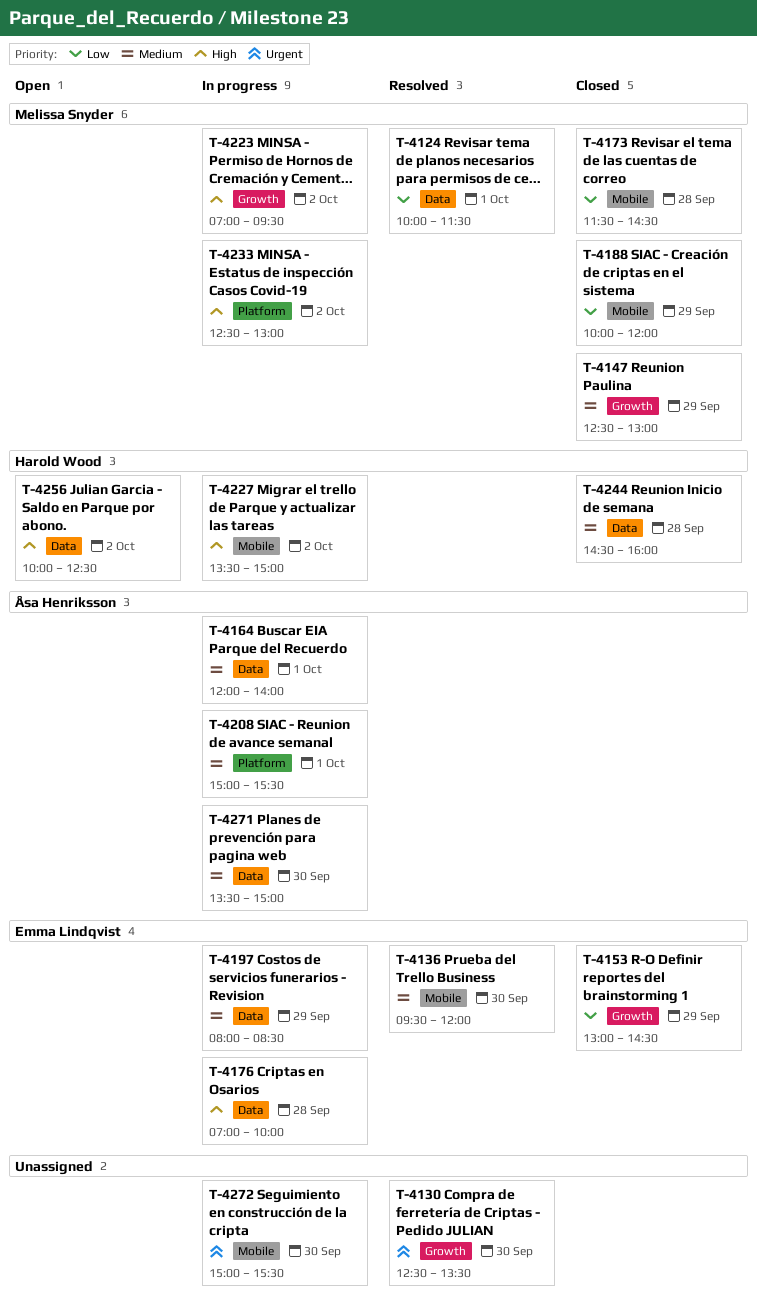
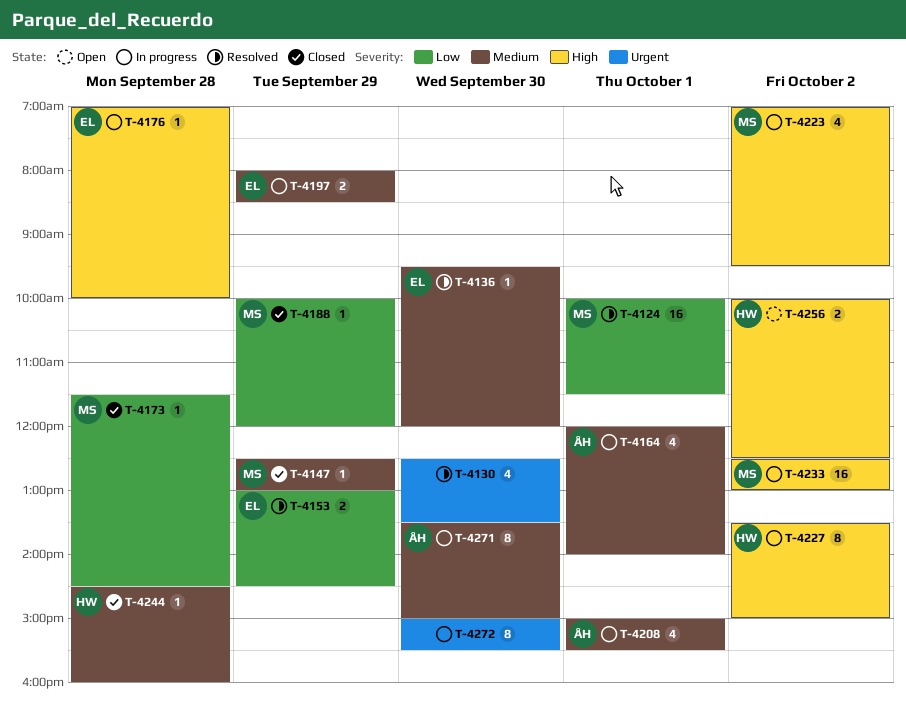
T-4153, status: Closed -> Resolved

